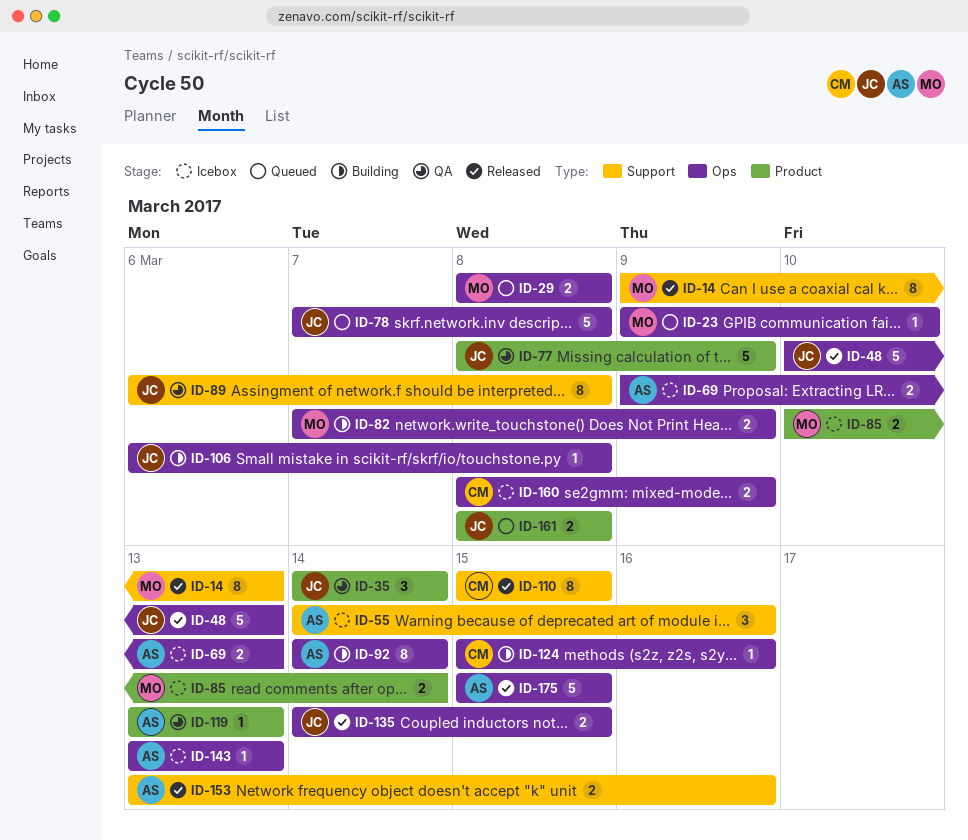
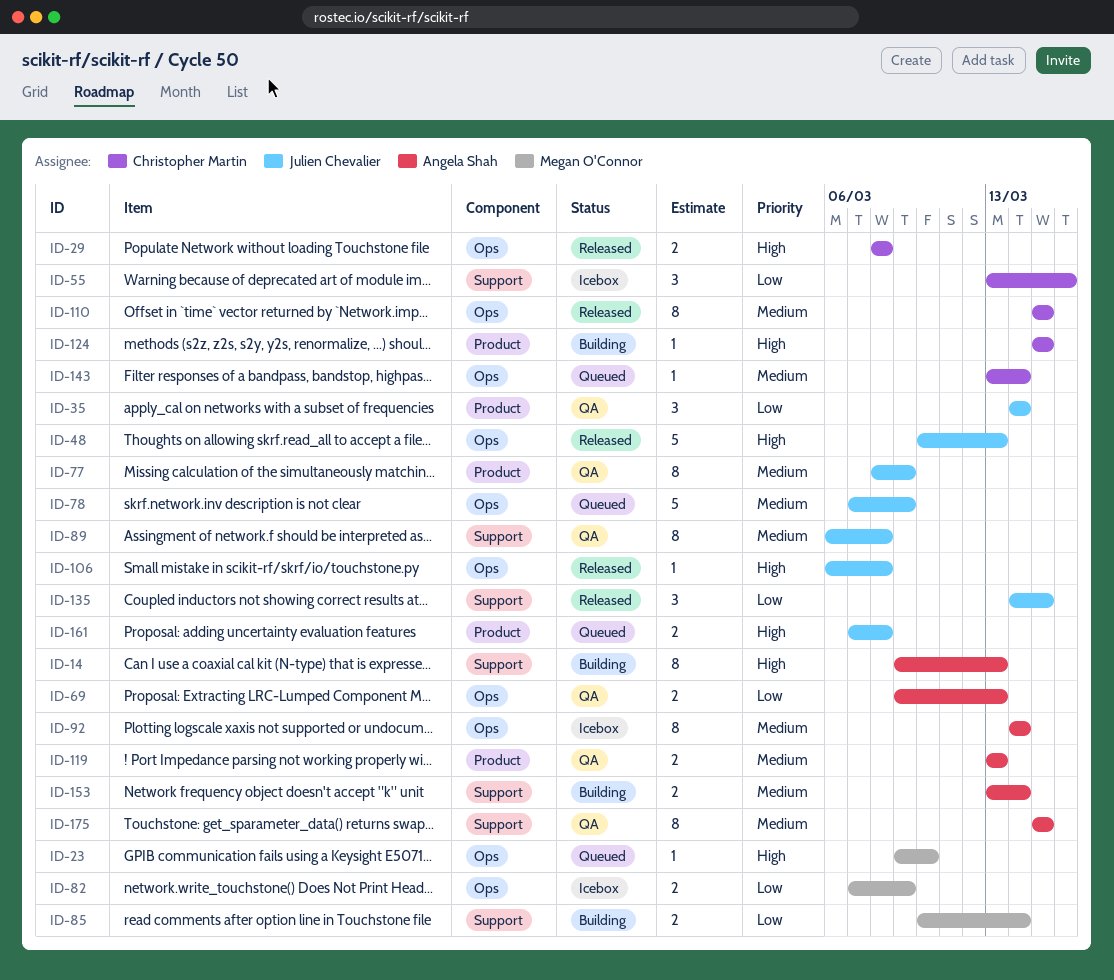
ID-14, status: Released -> Building
ID-14, owner: Megan O'Connor -> Angela Shah
ID-29, status: Queued -> Released
ID-29, owner: Megan O'Connor -> Christopher Martin
ID-55, owner: Angela Shah -> Christopher Martin
ID-55, start: Mar 14 -> Mar 13
ID-69, status: Icebox -> QA
ID-77, estimate: 5 -> 8
ID-78, due: Mar 8 -> Mar 9
ID-82, status: Building -> Icebox
ID-85, status: Icebox -> Building
ID-85, label: Product -> Support
ID-92, status: Building -> Icebox
ID-106, status: Building -> Released
ID-110, label: Support -> Ops
ID-119, estimate: 1 -> 2
ID-124, label: Ops -> Product
ID-124, due: Mar 16 -> Mar 15
ID-135, label: Ops -> Support
ID-135, estimate: 2 -> 3
ID-143, status: Icebox -> Queued
ID-143, owner: Angela Shah -> Christopher Martin
ID-143, due: Mar 13 -> Mar 14
ID-153, status: Released -> Building
ID-153, due: Mar 16 -> Mar 14
ID-160: present -> none
ID-161, start: Mar 8 -> Mar 7
ID-175, status: Released -> QA
ID-175, label: Ops -> Support
ID-175, estimate: 5 -> 8

